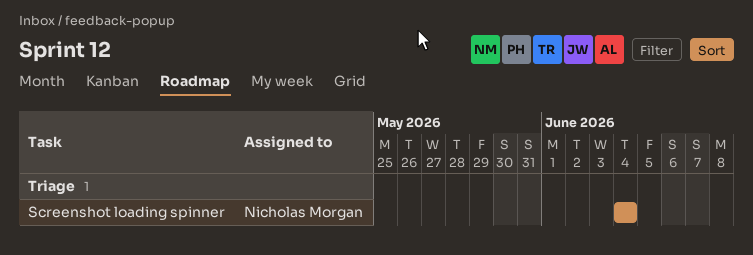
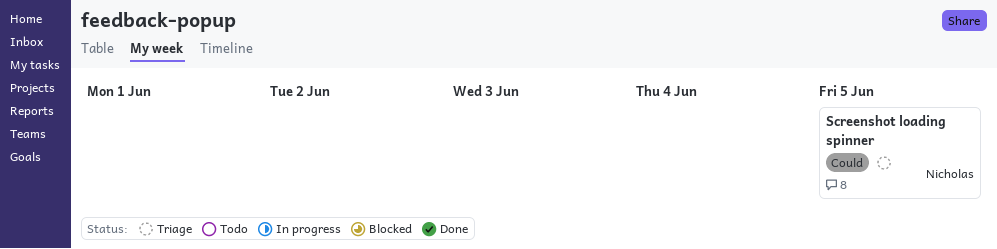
Screenshot loading spinner, due: Jun 4 -> Jun 5

